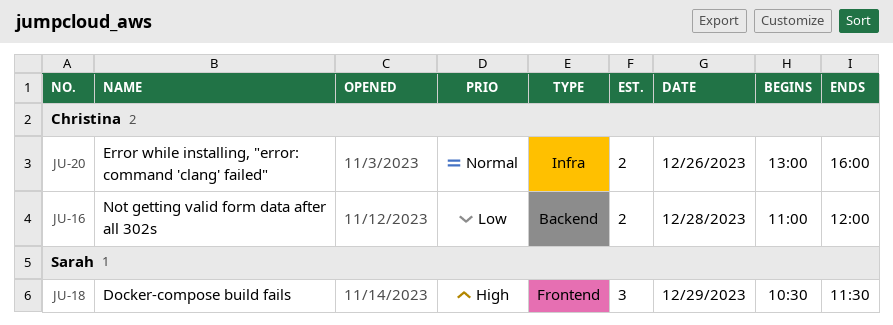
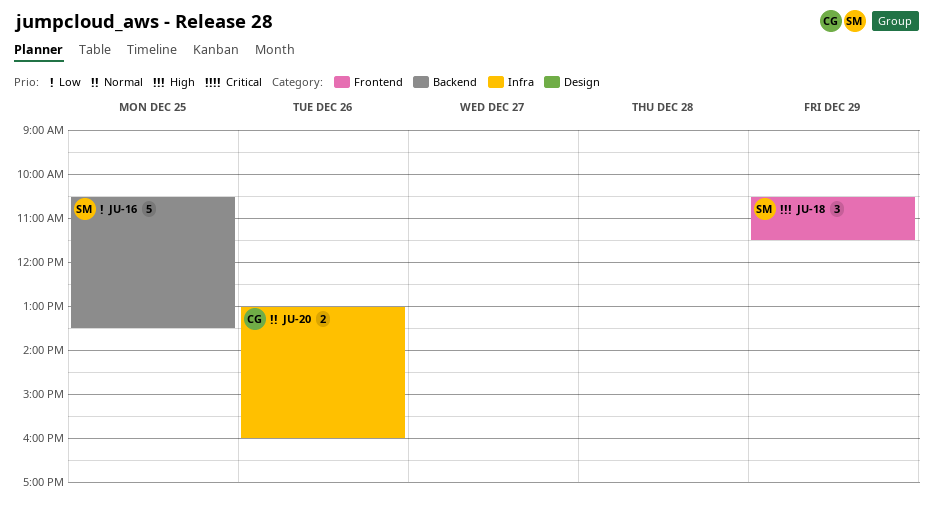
JU-16, owner: Christina -> Sarah
JU-16, estimate: 2 -> 5
JU-16, day: Dec 28 -> Dec 25
JU-16, begins: 11:00 -> 10:30
JU-16, ends: 12:00 -> 13:30

